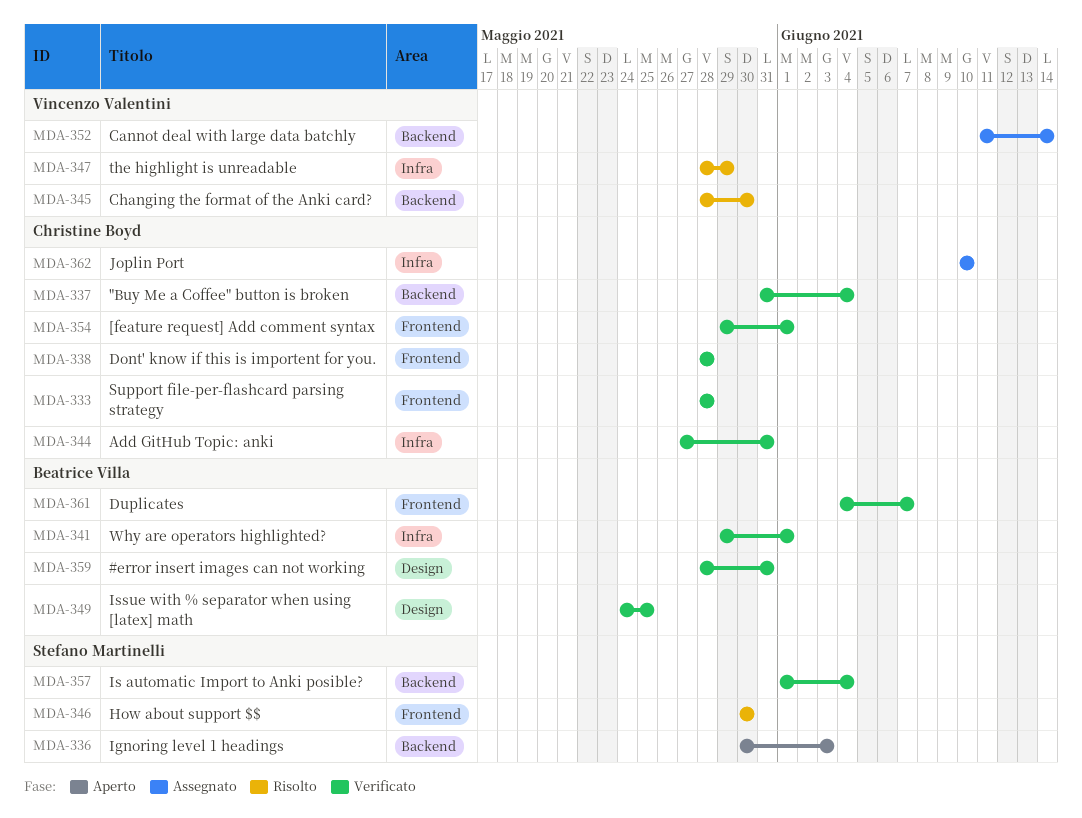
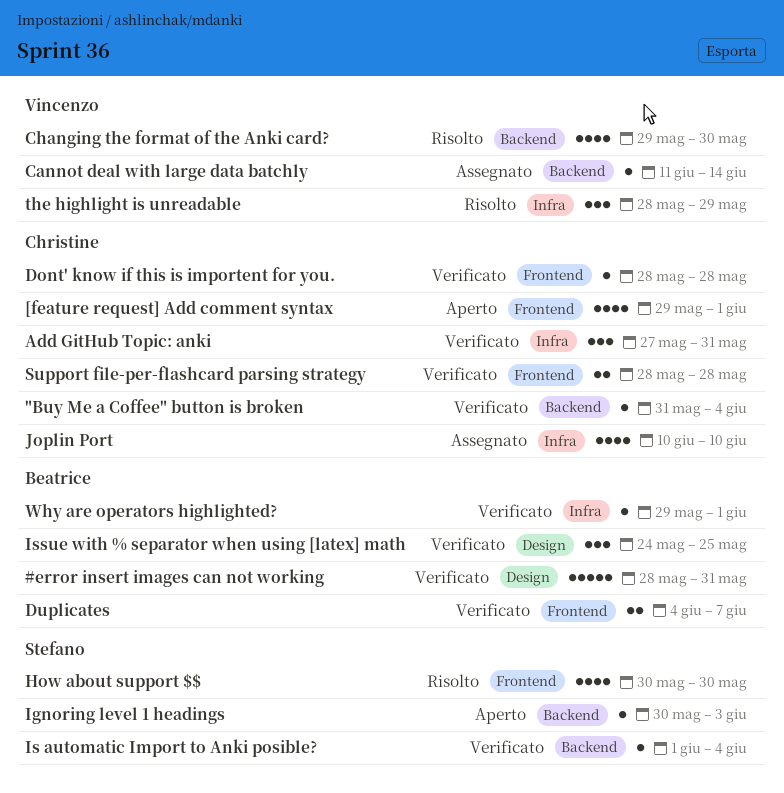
[feature request] Add comment syntax, status: Verificato -> Aperto
Changing the format of the Anki card?, start: May 28 -> May 29

